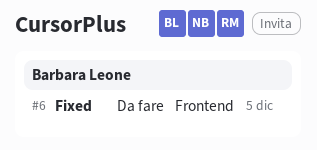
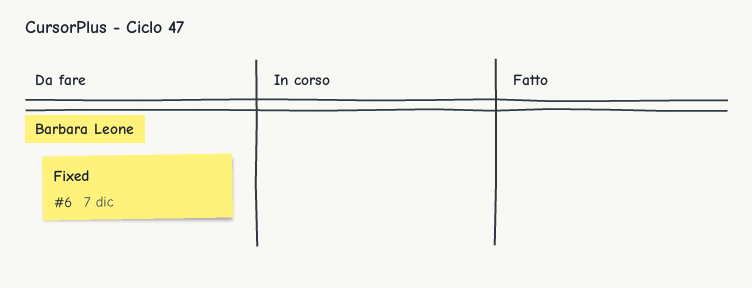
#6, due: Dec 5 -> Dec 7

